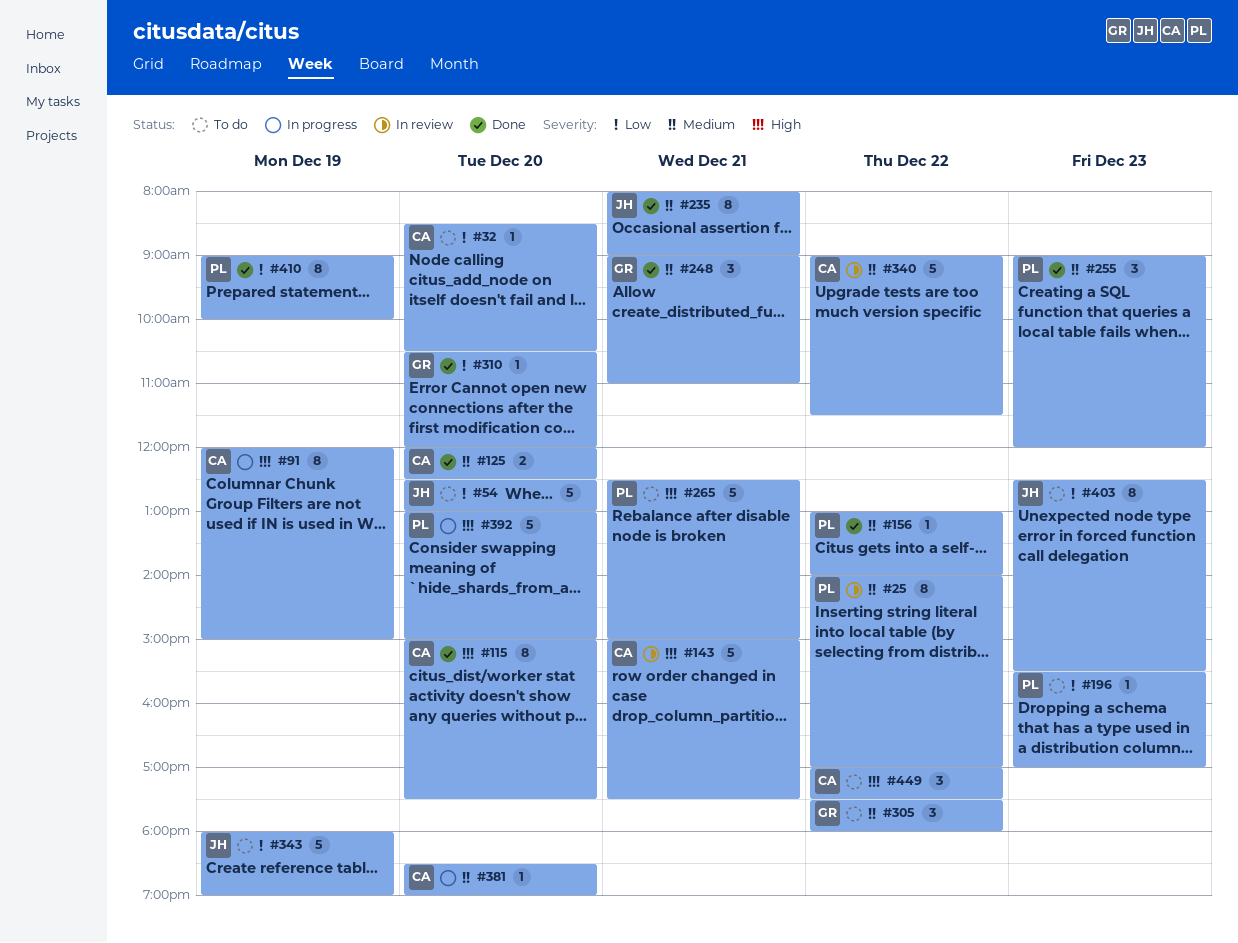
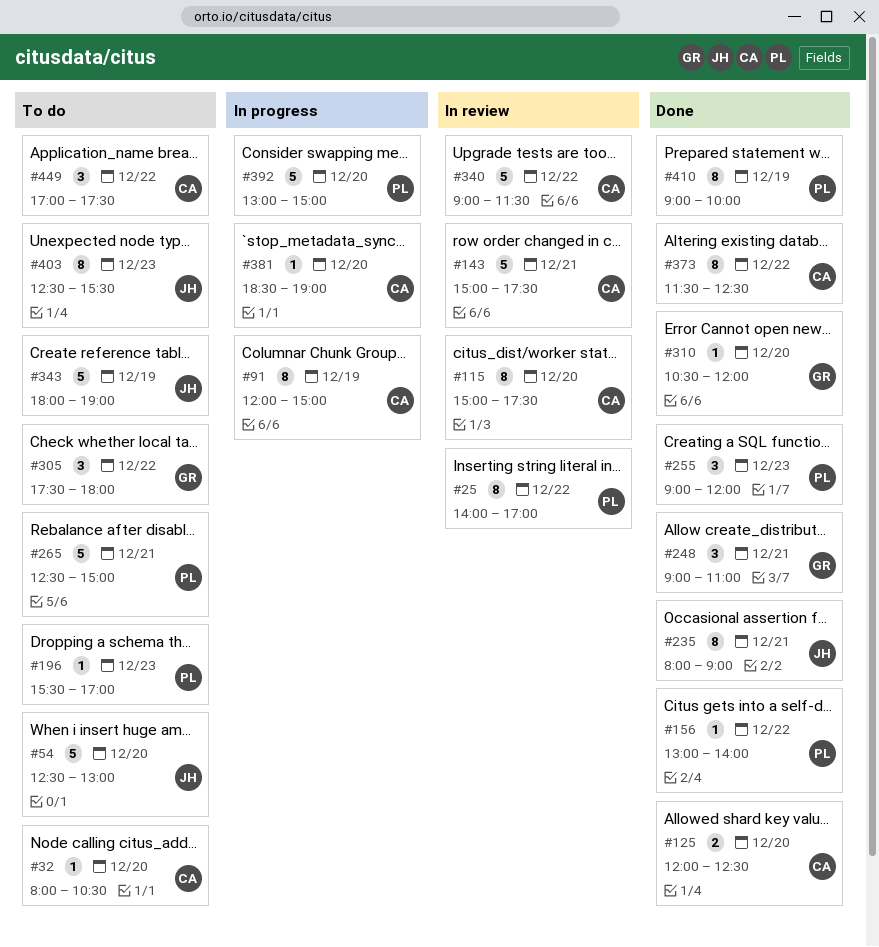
#32, begins: 08:30 -> 08:00
#115, status: Done -> In review
#373: none -> present

